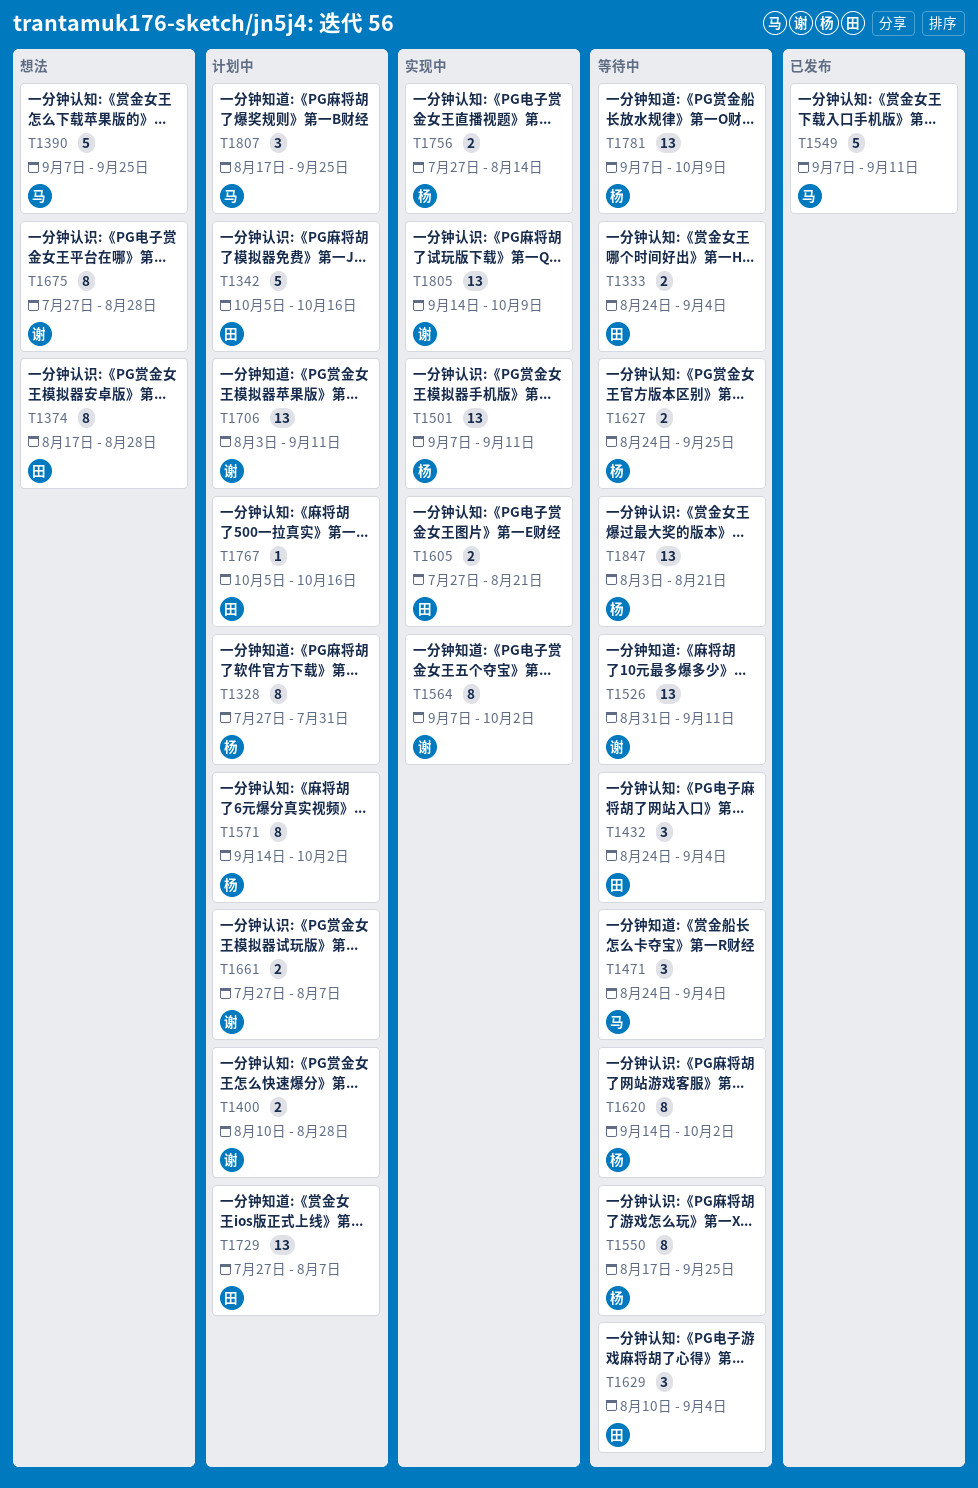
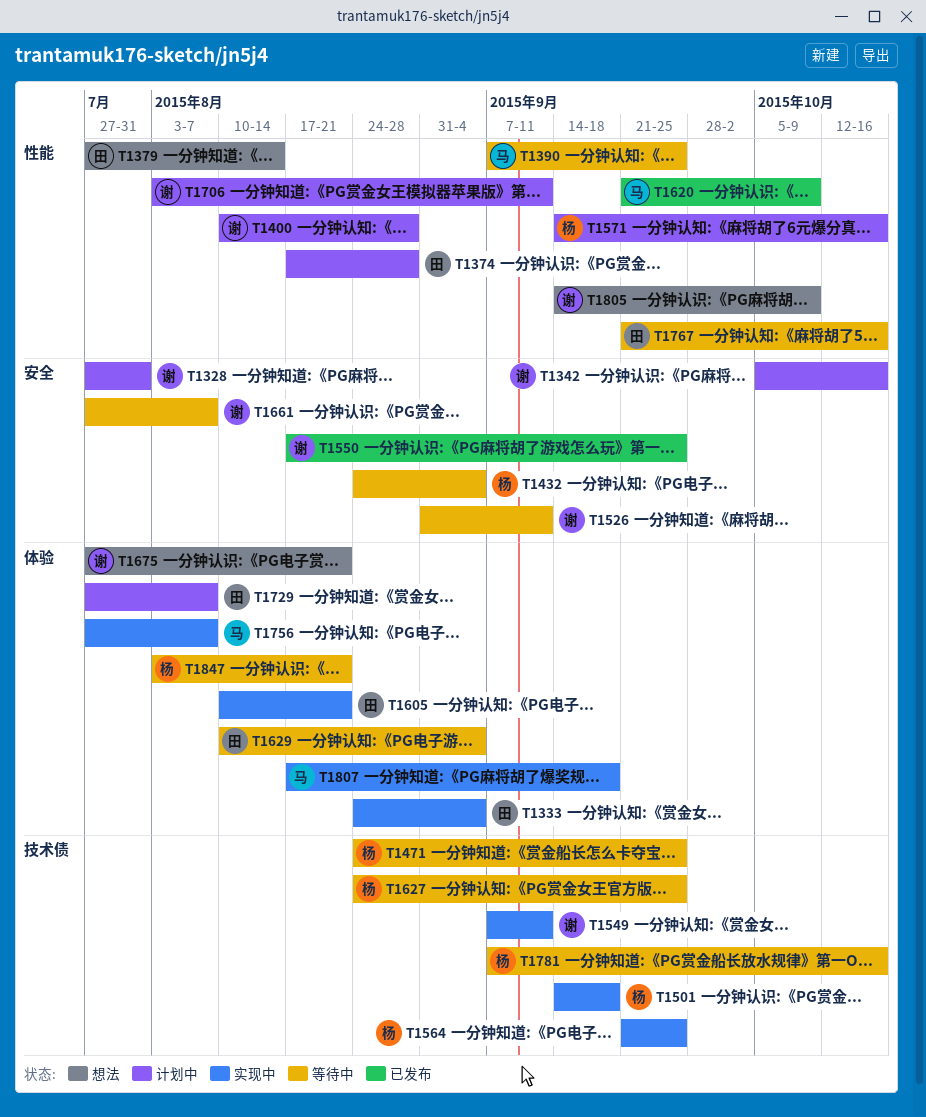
T1328, owner: 杨 -> 谢
T1333, status: 等待中 -> 实现中
T1342, owner: 田 -> 谢
T1374, status: 想法 -> 计划中
T1379: none -> present
T1390, status: 想法 -> 等待中
T1432, owner: 田 -> 杨
T1471, owner: 马 -> 杨
T1471, due: Sep 4 -> Sep 25
T1501, start: Sep 7 -> Sep 14
T1501, due: Sep 11 -> Sep 18
T1549, status: 已发布 -> 实现中
T1549, owner: 马 -> 谢
T1550, status: 等待中 -> 已发布
T1550, owner: 杨 -> 谢
T1564, owner: 谢 -> 杨
T1564, start: Sep 7 -> Sep 21
T1564, due: Oct 2 -> Sep 25
T1571, due: Oct 2 -> Oct 16
T1605, start: Jul 27 -> Aug 10
T1620, status: 等待中 -> 已发布
T1620, owner: 杨 -> 马
T1620, start: Sep 14 -> Sep 21
T1620, due: Oct 2 -> Oct 9
T1661, status: 计划中 -> 等待中
T1675, due: Aug 28 -> Aug 21
T1756, owner: 杨 -> 马
T1756, due: Aug 14 -> Aug 7
T1767, status: 计划中 -> 等待中
T1767, start: Oct 5 -> Sep 21
T1781, due: Oct 9 -> Oct 16
T1805, status: 实现中 -> 想法
T1807, status: 计划中 -> 实现中
T1807, due: Sep 25 -> Sep 18

